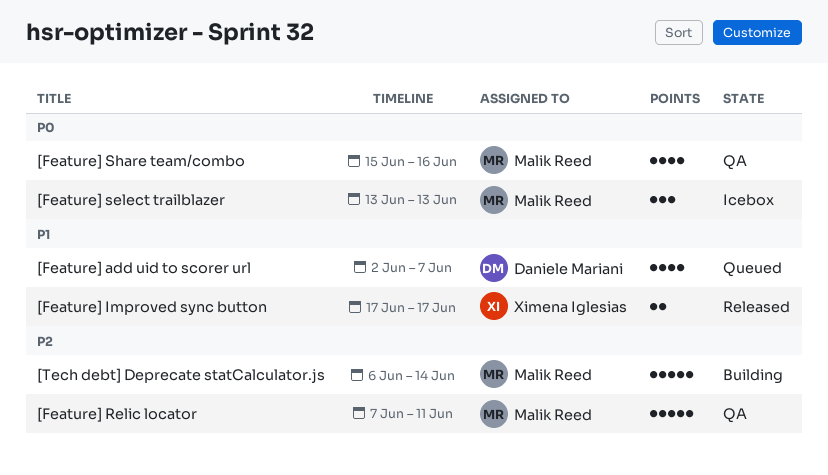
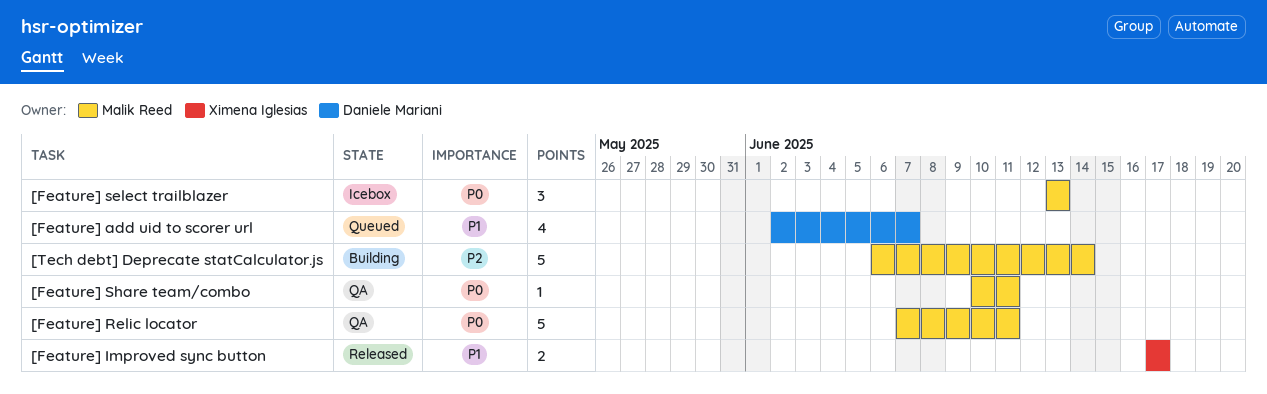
[Feature] Relic locator, priority: P2 -> P0
[Feature] Share team/combo, estimate: 4 -> 1
[Feature] Share team/combo, start: Jun 15 -> Jun 10
[Feature] Share team/combo, due: Jun 16 -> Jun 11

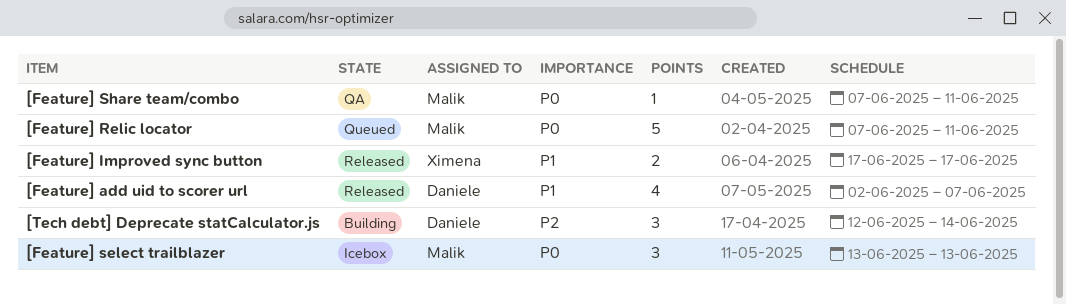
[Feature] add uid to scorer url, status: Queued -> Released
[Feature] Relic locator, status: QA -> Queued
[Feature] Share team/combo, start: Jun 10 -> Jun 7
[Tech debt] Deprecate statCalculator.js, owner: Malik Reed -> Daniele Mariani
[Tech debt] Deprecate statCalculator.js, estimate: 5 -> 3
[Tech debt] Deprecate statCalculator.js, start: Jun 6 -> Jun 12

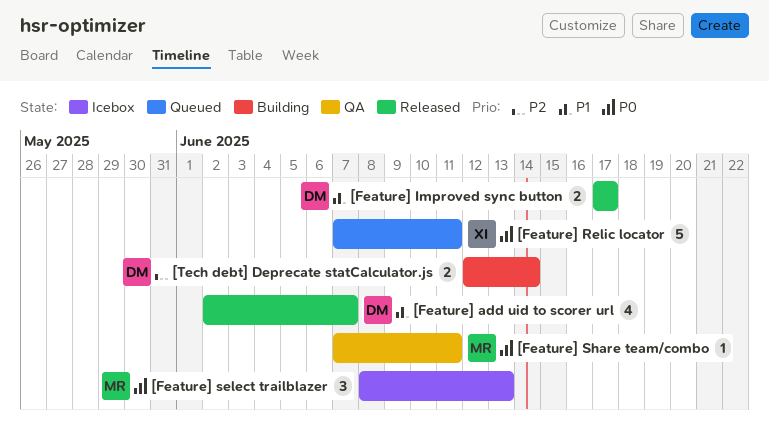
[Feature] Improved sync button, owner: Ximena -> Daniele
[Feature] Relic locator, owner: Malik -> Ximena
[Feature] select trailblazer, start: Jun 13 -> Jun 8
[Tech debt] Deprecate statCalculator.js, estimate: 3 -> 2

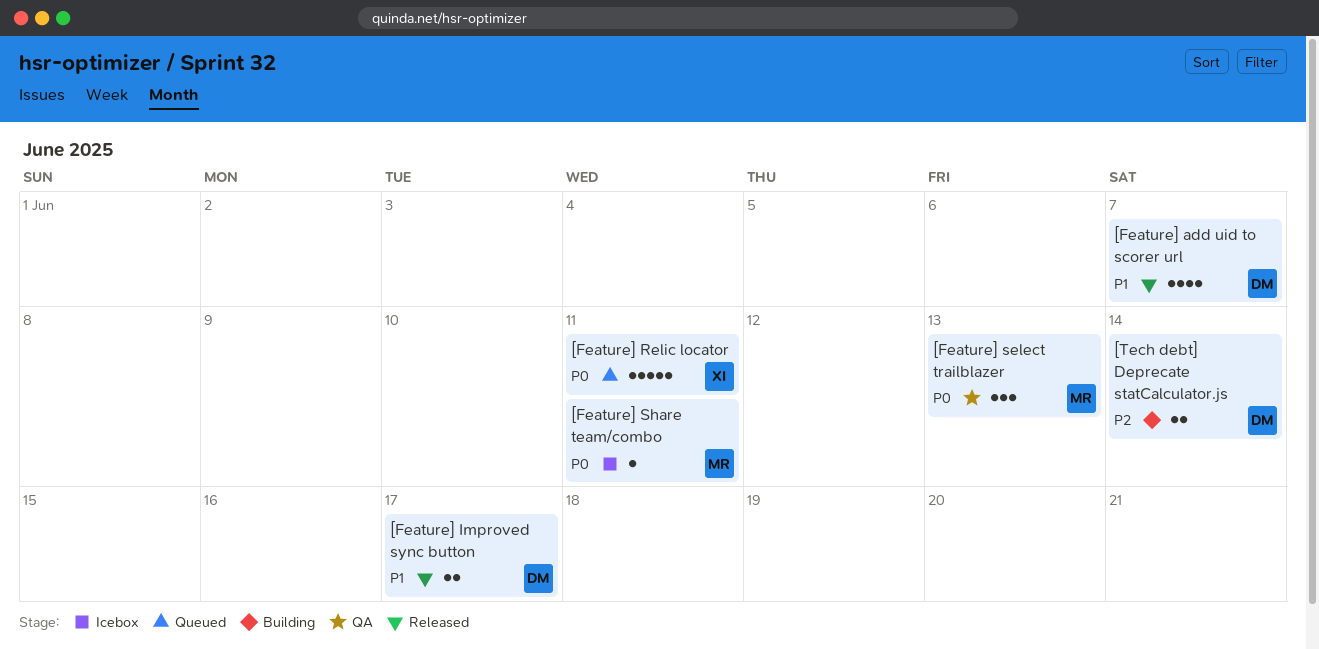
[Feature] select trailblazer, status: Icebox -> QA
[Feature] Share team/combo, status: QA -> Icebox

